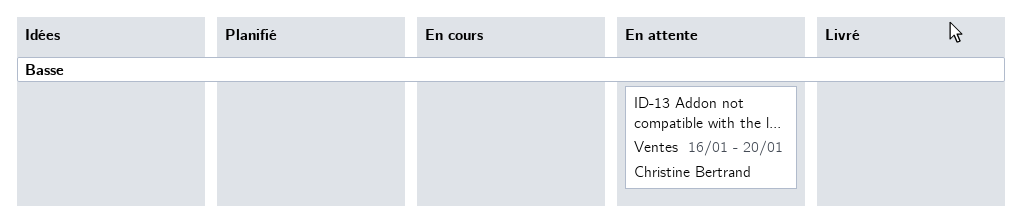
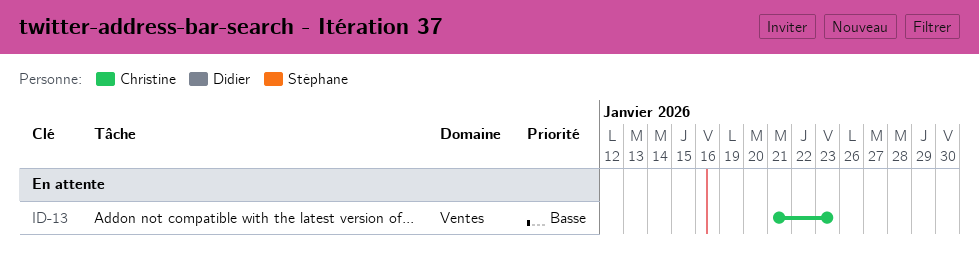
ID-13, start: Jan 16 -> Jan 21
ID-13, due: Jan 20 -> Jan 23

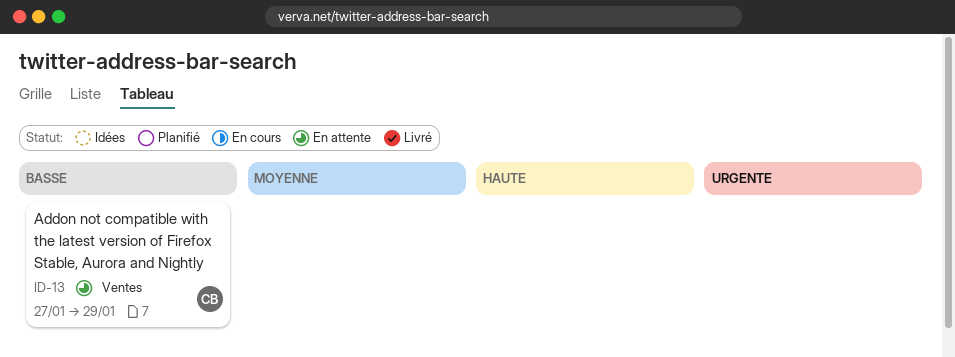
ID-13, start: Jan 21 -> Jan 27
ID-13, due: Jan 23 -> Jan 29

